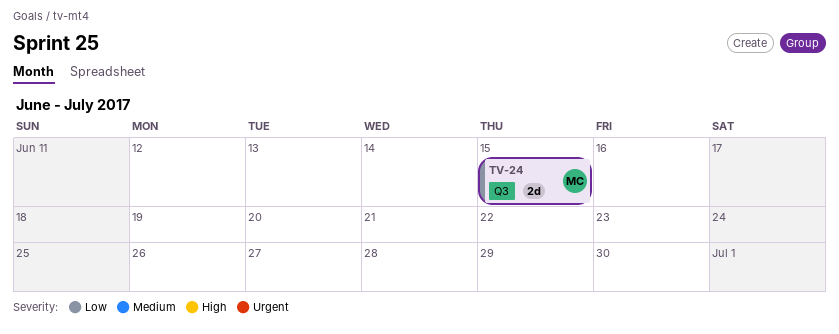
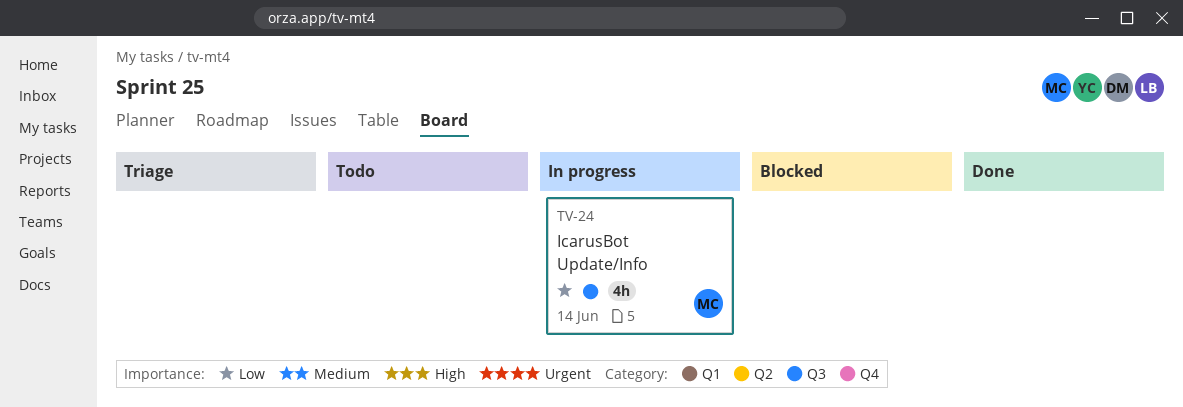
TV-24, estimate: 2d -> 4h
TV-24, due: Jun 15 -> Jun 14

